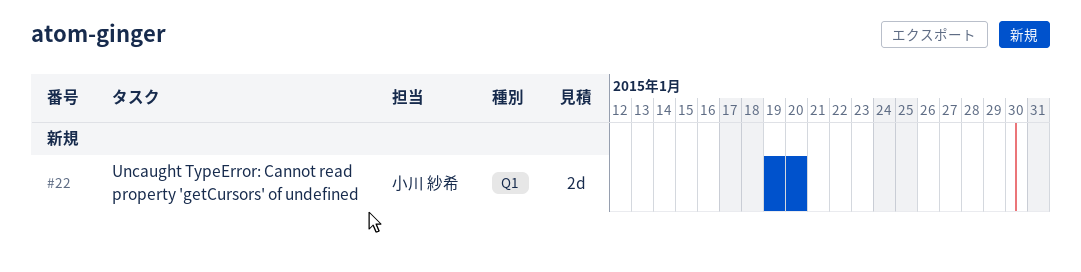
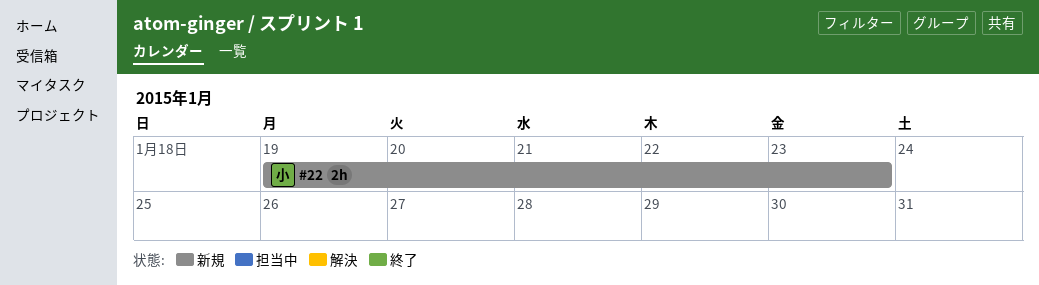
#22, estimate: 2d -> 2h
#22, due: Jan 20 -> Jan 23

